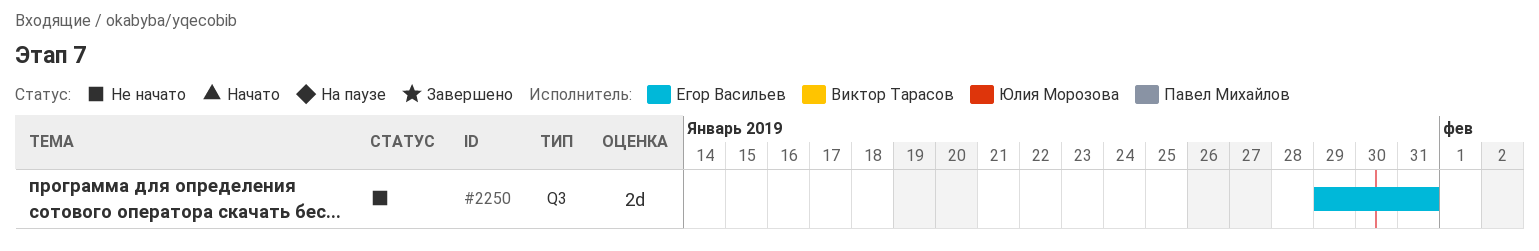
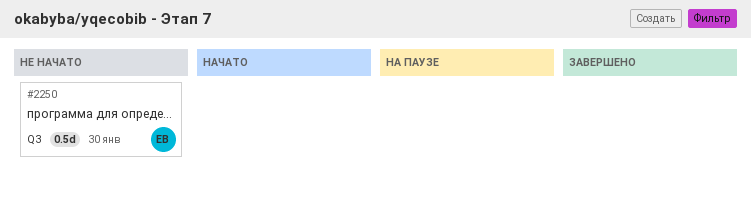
#2250, estimate: 2d -> 0.5d
#2250, due: Jan 31 -> Jan 30

